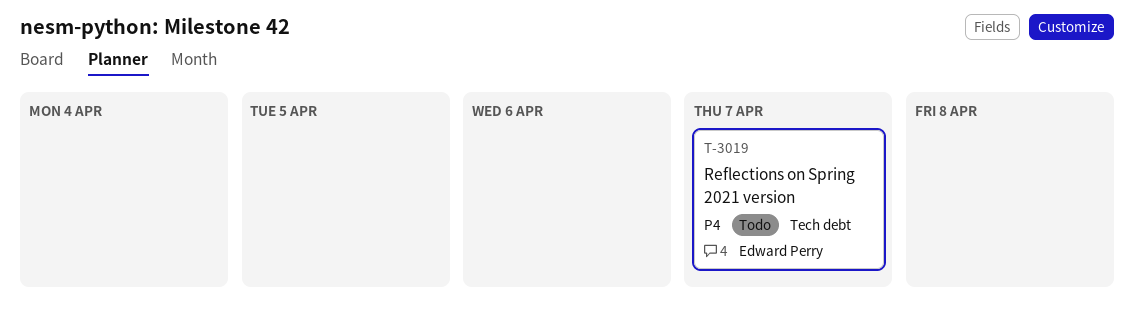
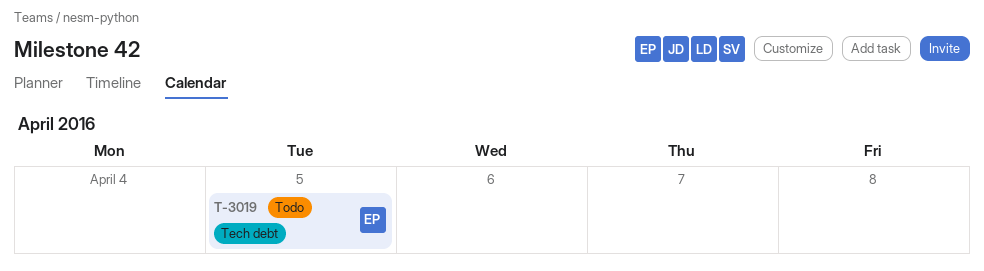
T-3019, due: Apr 7 -> Apr 5

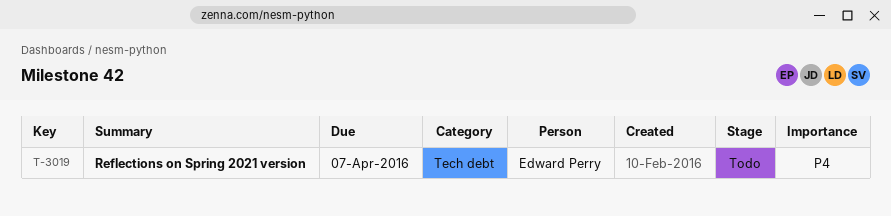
T-3019, due: Apr 5 -> Apr 7

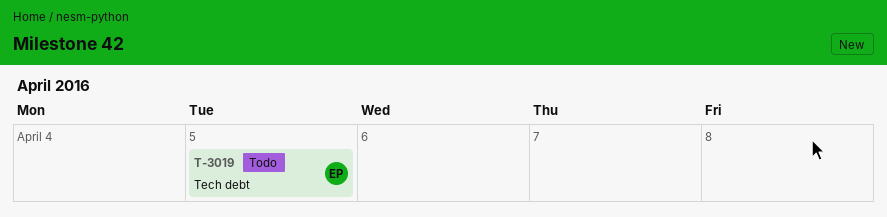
T-3019, due: Apr 7 -> Apr 5

